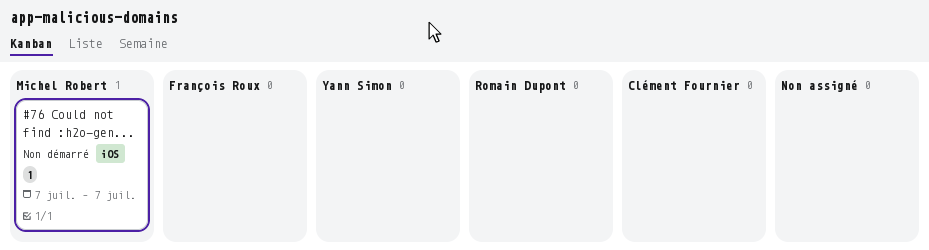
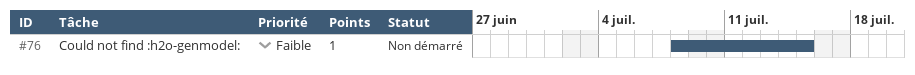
#76, start: Jul 7 -> Jul 8
#76, due: Jul 7 -> Jul 15

